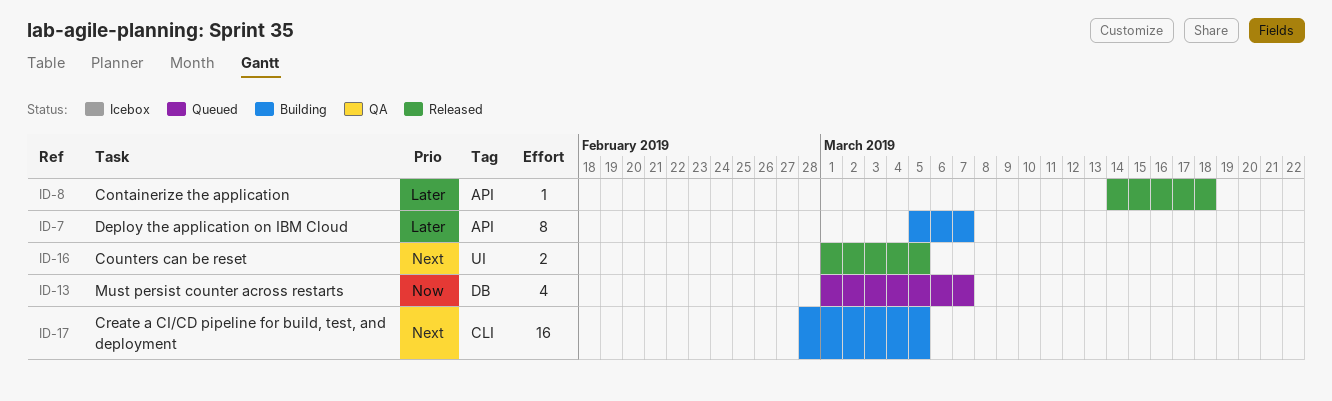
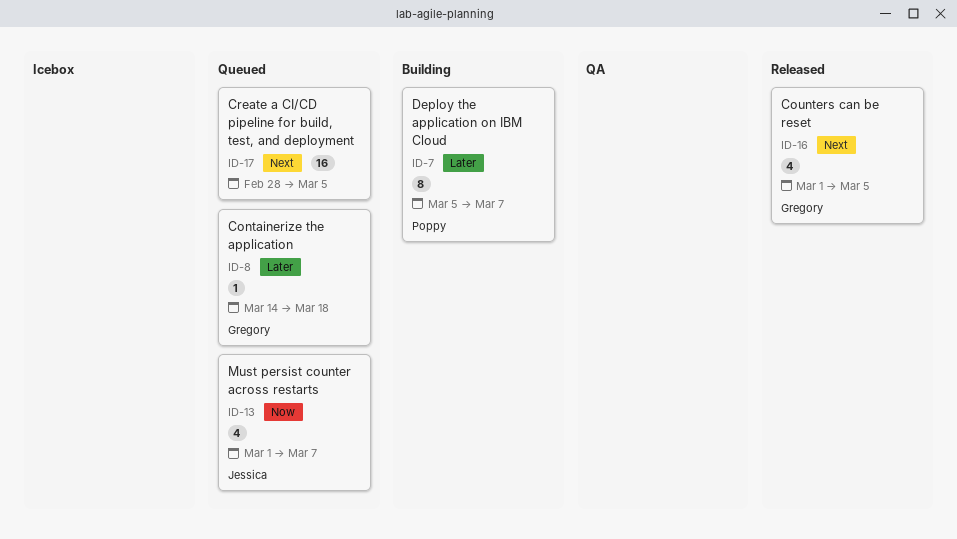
ID-8, status: Released -> Queued
ID-16, estimate: 2 -> 4
ID-17, status: Building -> Queued

